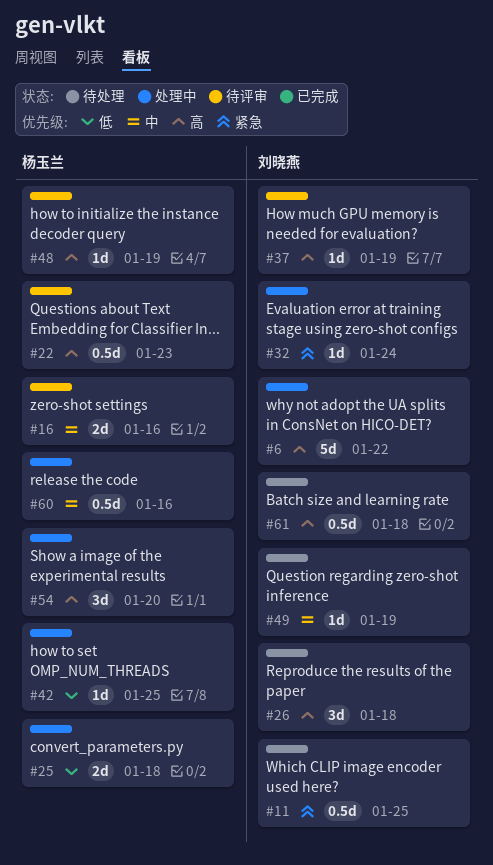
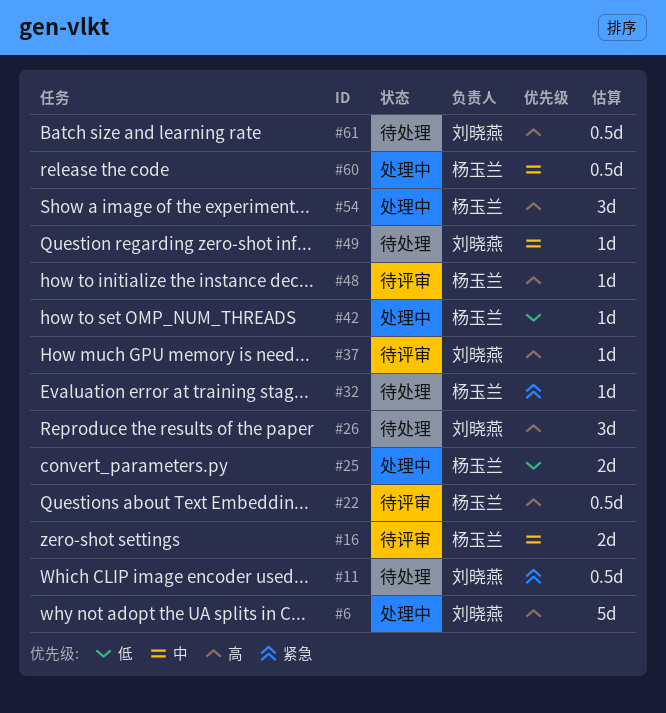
#32, status: 处理中 -> 待处理
#32, owner: 刘晓燕 -> 杨玉兰

